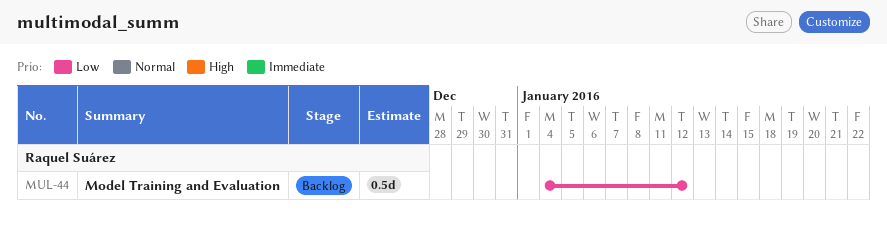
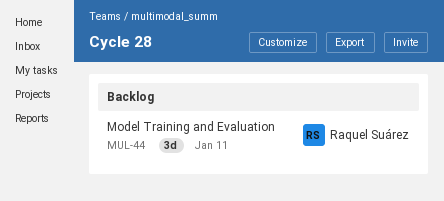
MUL-44, estimate: 0.5d -> 3d
MUL-44, due: Jan 12 -> Jan 11

